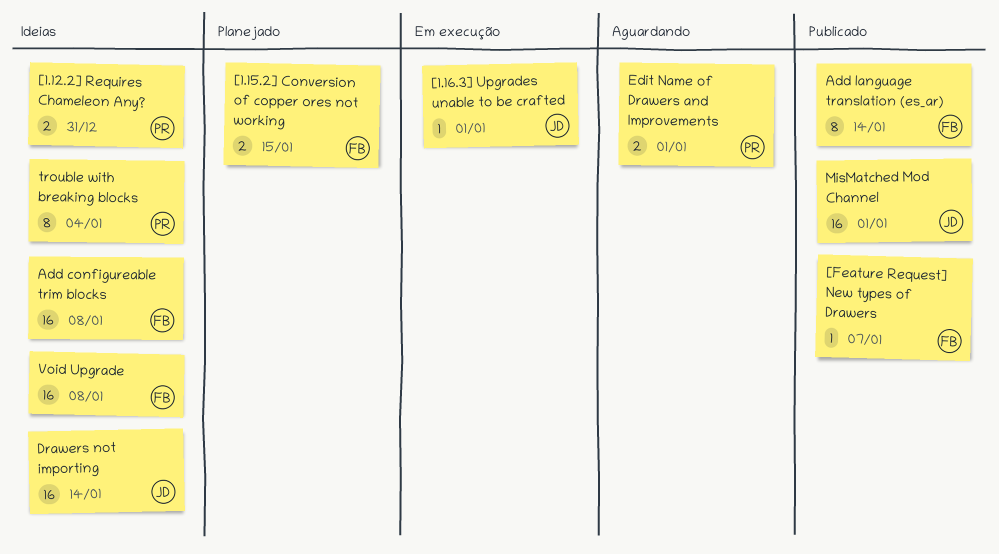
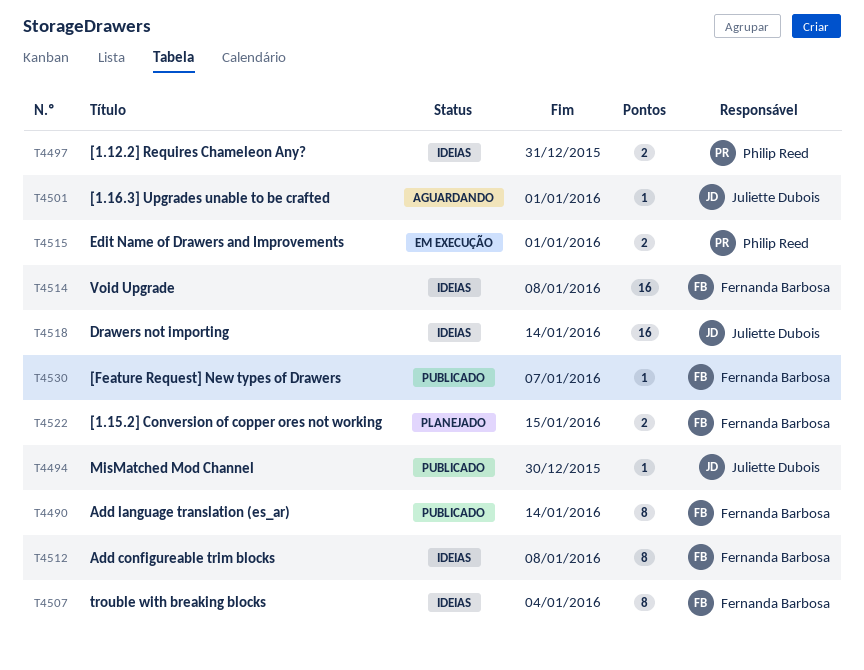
[1.16.3] Upgrades unable to be crafted, status: Em execução -> Aguardando
Add configureable trim blocks, estimate: 16 -> 8
Edit Name of Drawers and Improvements, status: Aguardando -> Em execução
MisMatched Mod Channel, estimate: 16 -> 1
MisMatched Mod Channel, due: Jan 1 -> Dec 30
trouble with breaking blocks, owner: Philip Reed -> Fernanda Barbosa

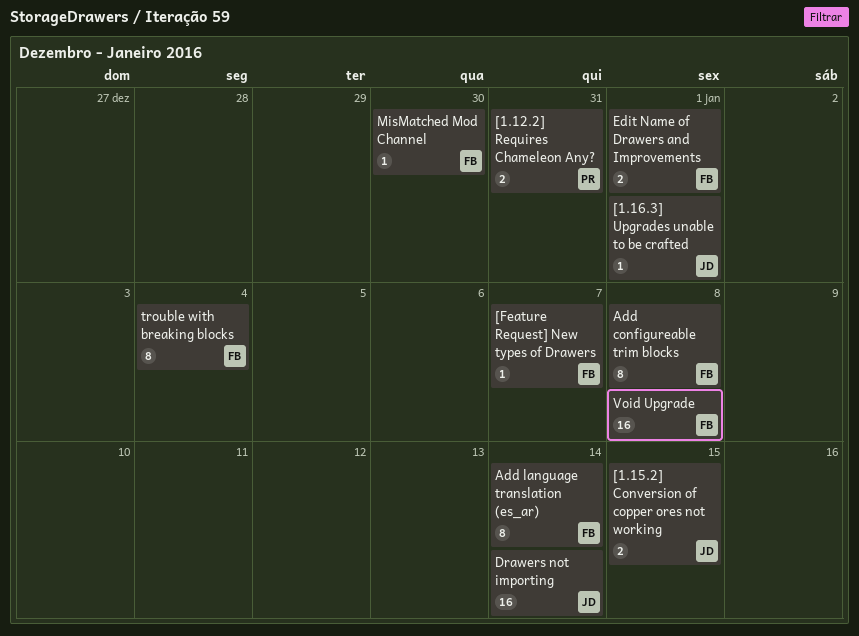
[1.15.2] Conversion of copper ores not working, owner: Fernanda Barbosa -> Juliette Dubois
Edit Name of Drawers and Improvements, owner: Philip Reed -> Fernanda Barbosa
MisMatched Mod Channel, owner: Juliette Dubois -> Fernanda Barbosa

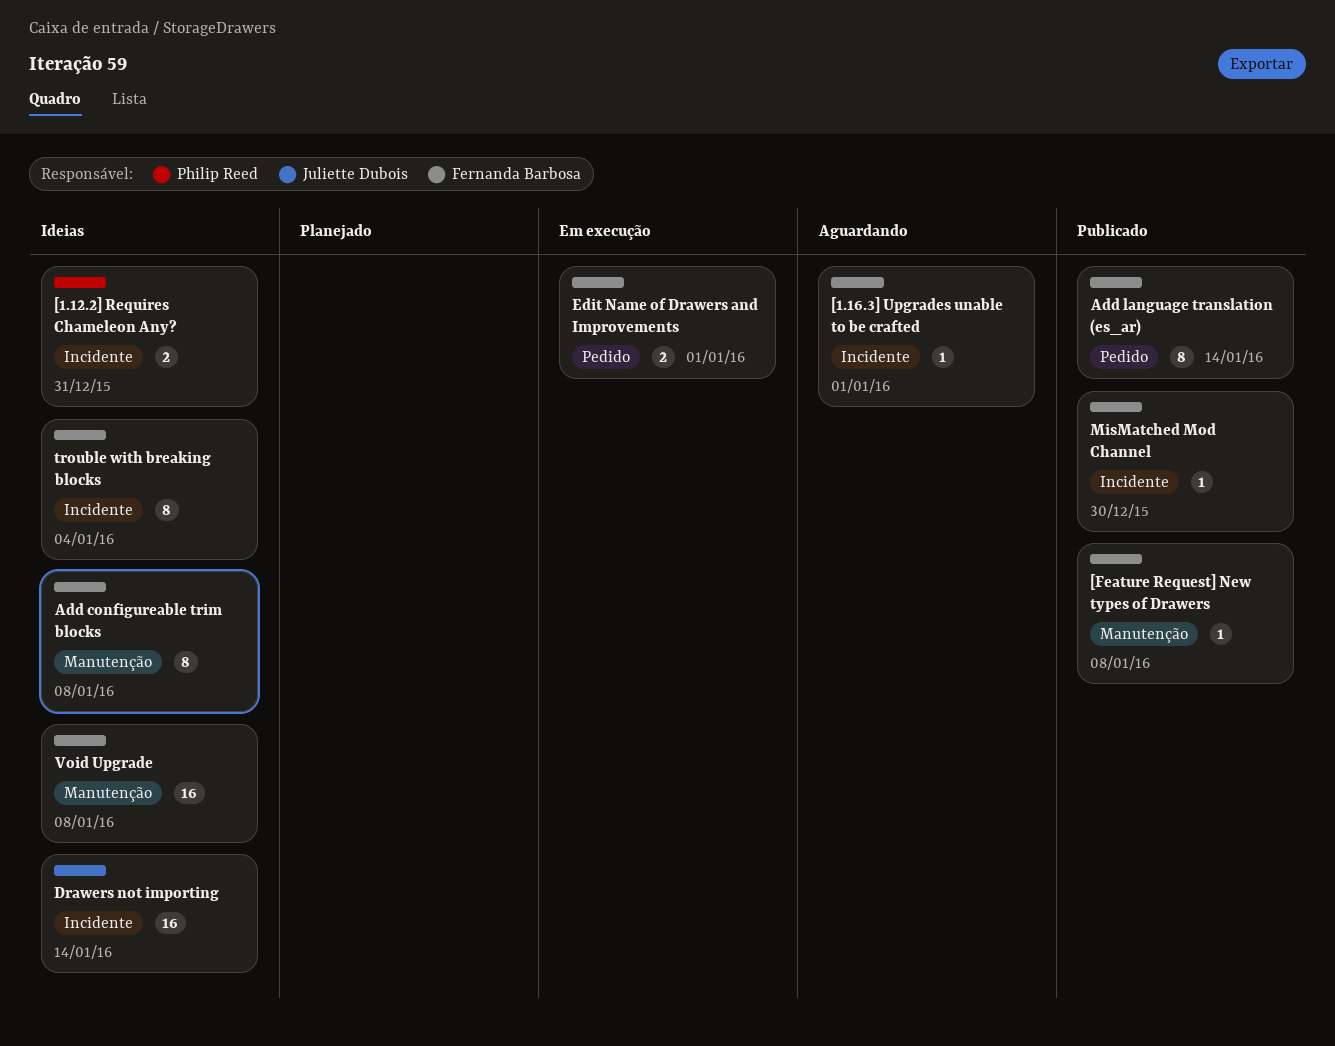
[1.15.2] Conversion of copper ores not working: present -> none
[1.16.3] Upgrades unable to be crafted, owner: Juliette Dubois -> Fernanda Barbosa
[Feature Request] New types of Drawers, due: Jan 7 -> Jan 8

